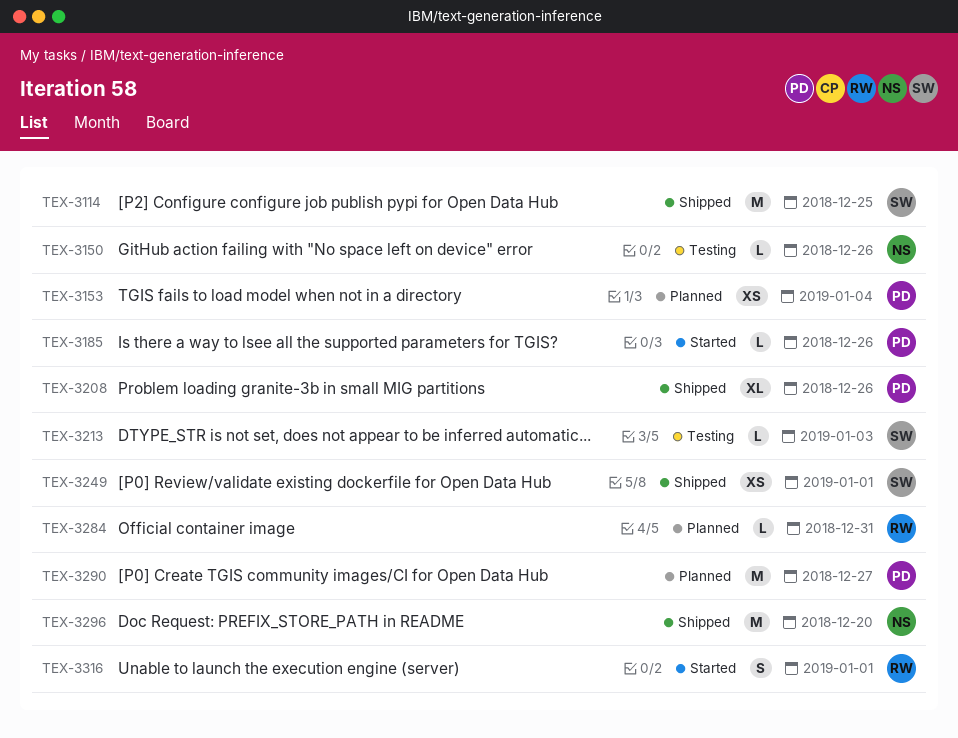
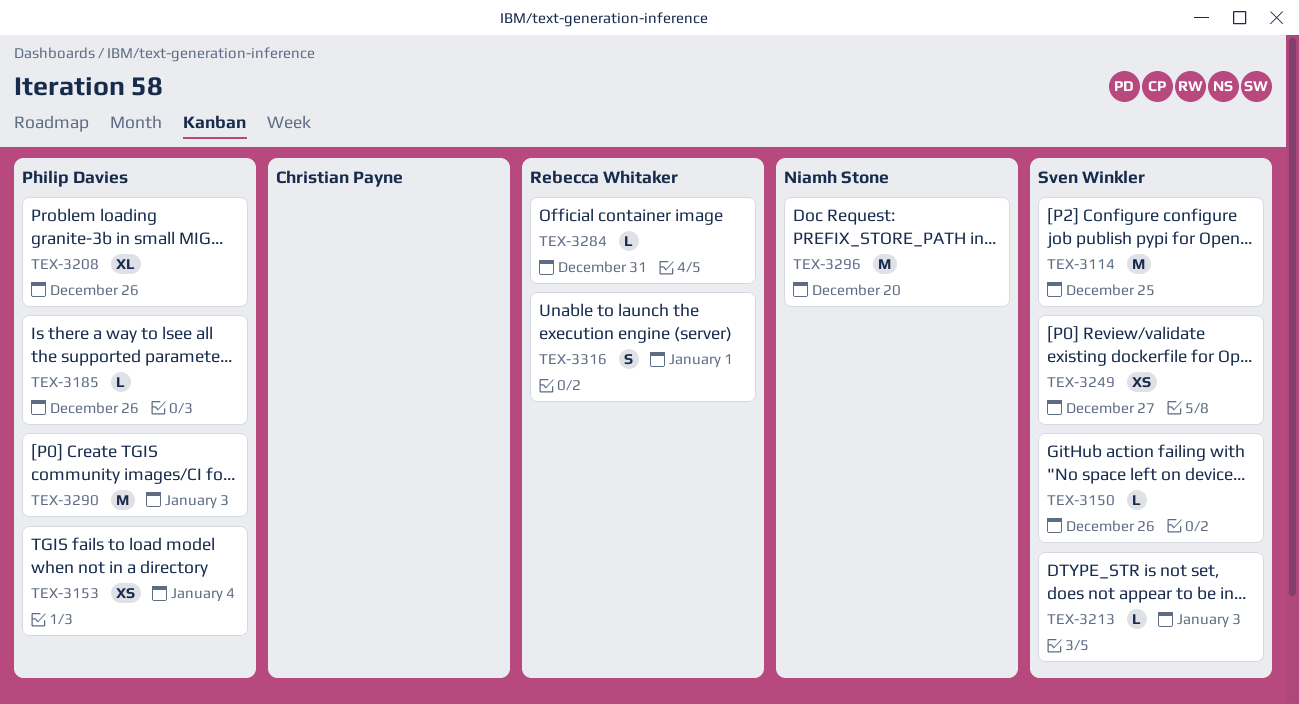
TEX-3150, owner: Niamh Stone -> Sven Winkler
TEX-3249, due: Jan 1 -> Dec 27
TEX-3290, due: Dec 27 -> Jan 3

